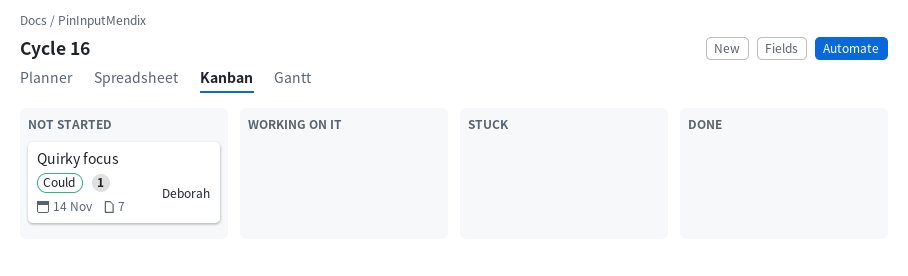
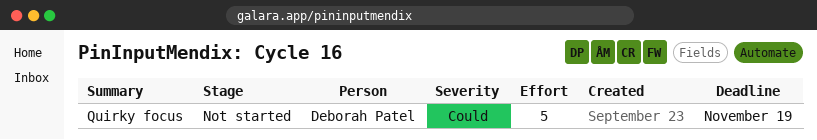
Quirky focus, estimate: 1 -> 5
Quirky focus, due: Nov 14 -> Nov 19

